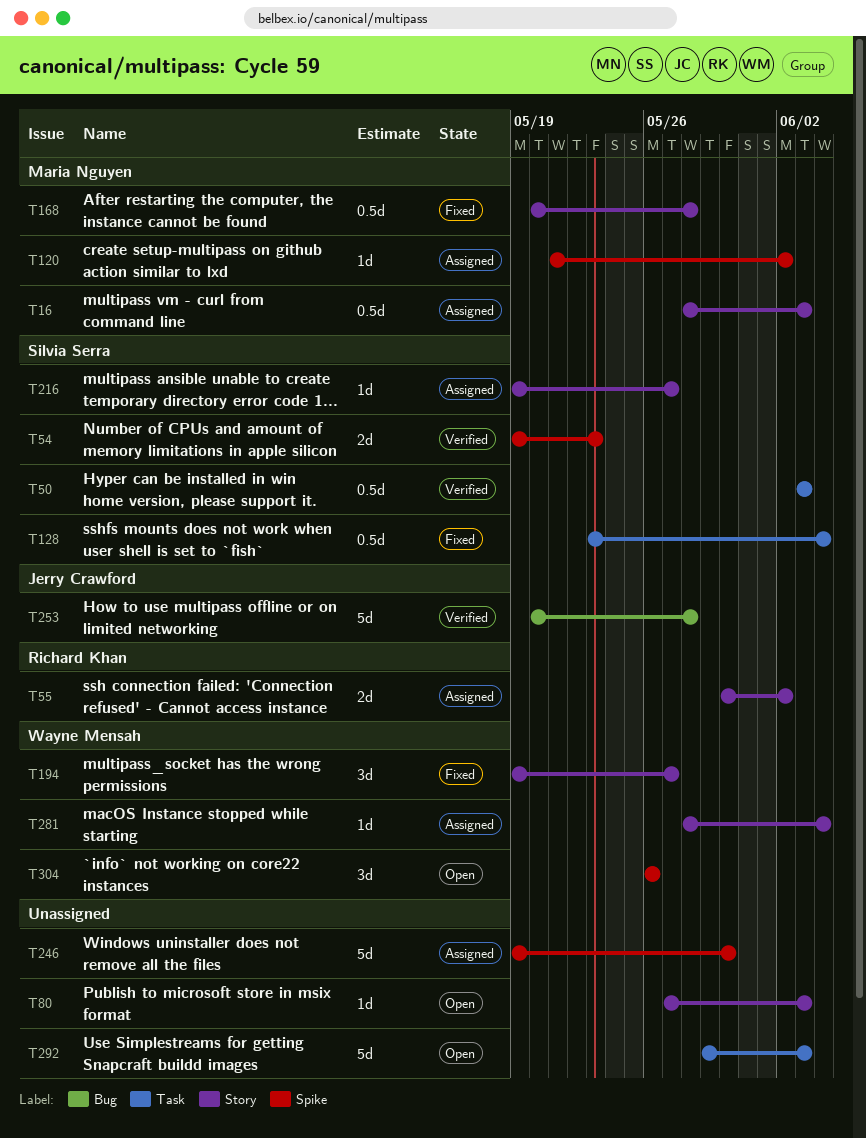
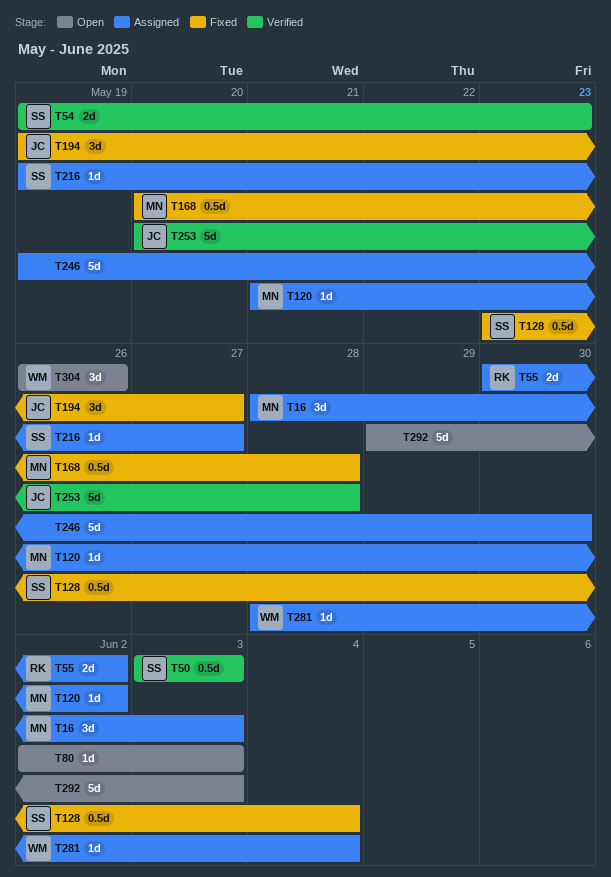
T16, estimate: 0.5d -> 3d
T80, start: May 27 -> Jun 2
T194, owner: Wayne Mensah -> Jerry Crawford

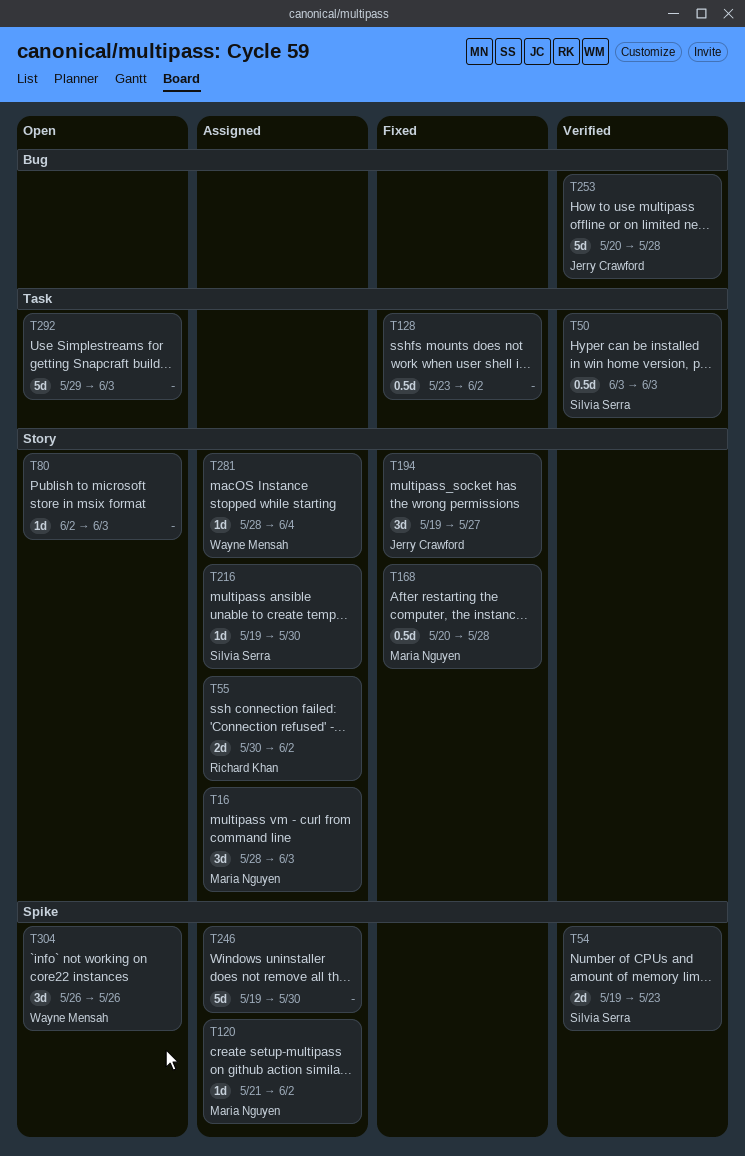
T128, owner: Silvia Serra -> none
T128, due: Jun 4 -> Jun 2
T216, due: May 27 -> May 30

